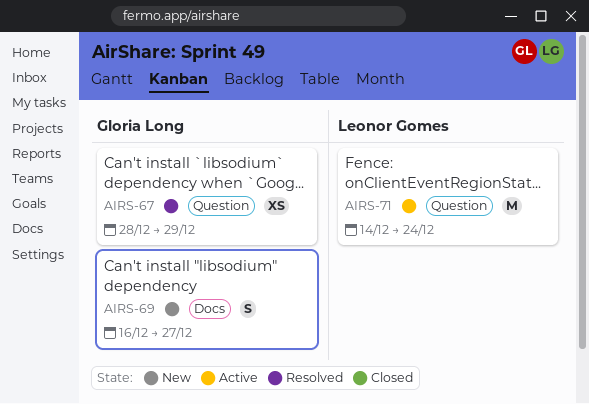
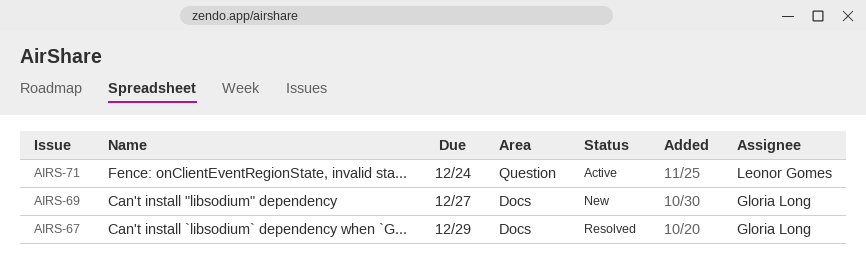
AIRS-67, label: Question -> Docs

